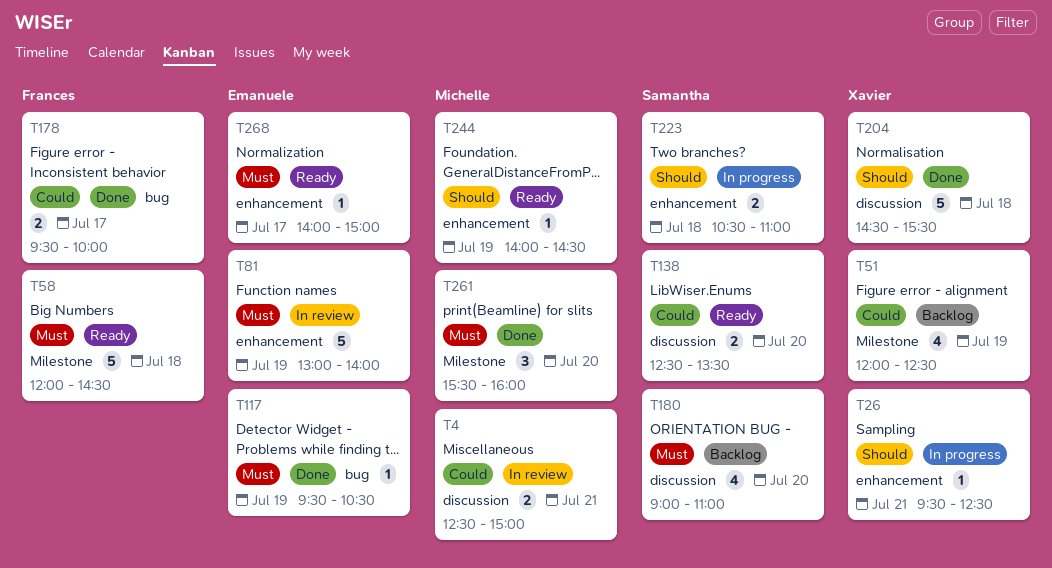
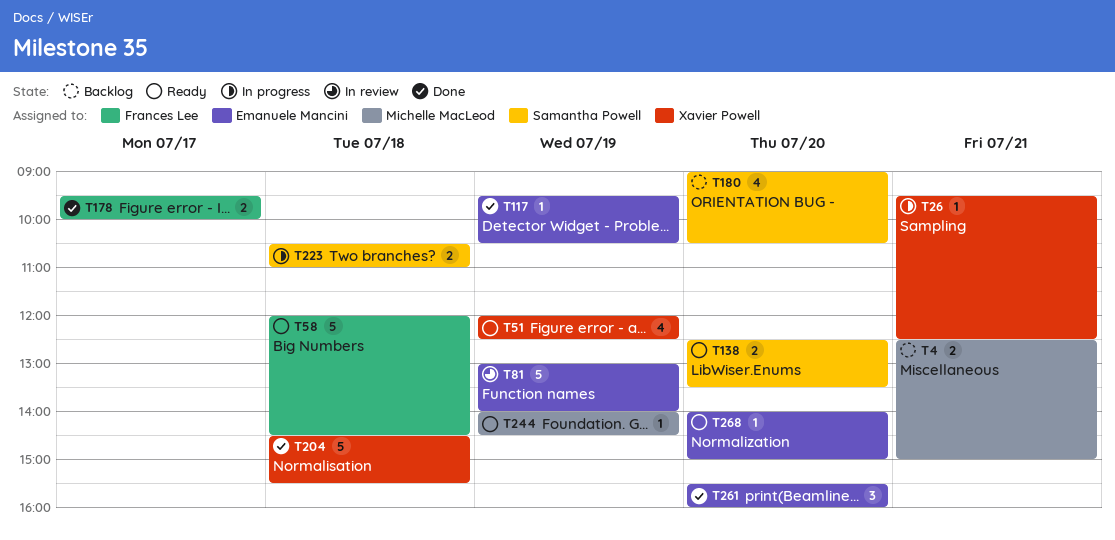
T4, status: In review -> Backlog
T51, status: Backlog -> Ready
T180, ends: 11:00 -> 10:30
T261, owner: Michelle MacLeod -> Emanuele Mancini
T268, day: Jul 17 -> Jul 20

